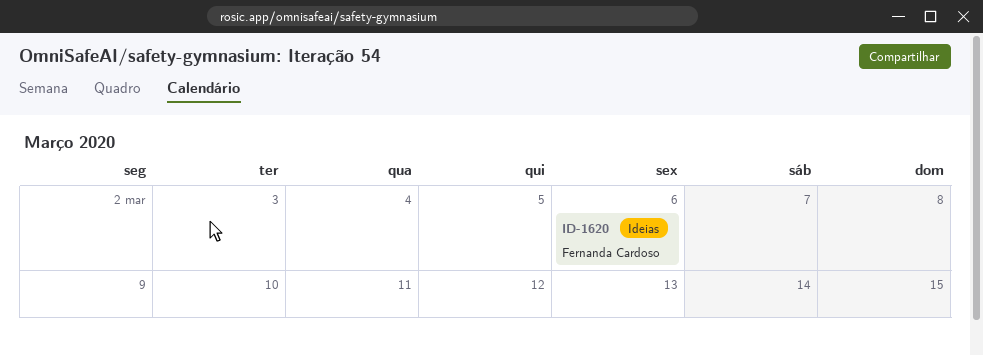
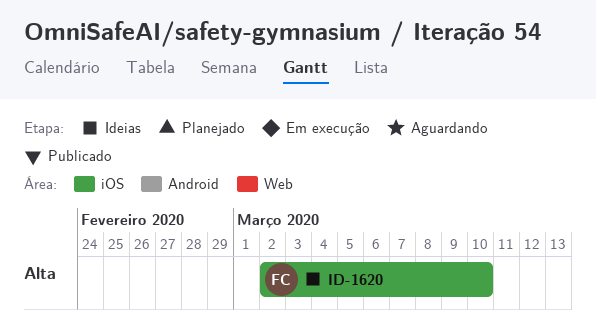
ID-1620, due: Mar 6 -> Mar 10

